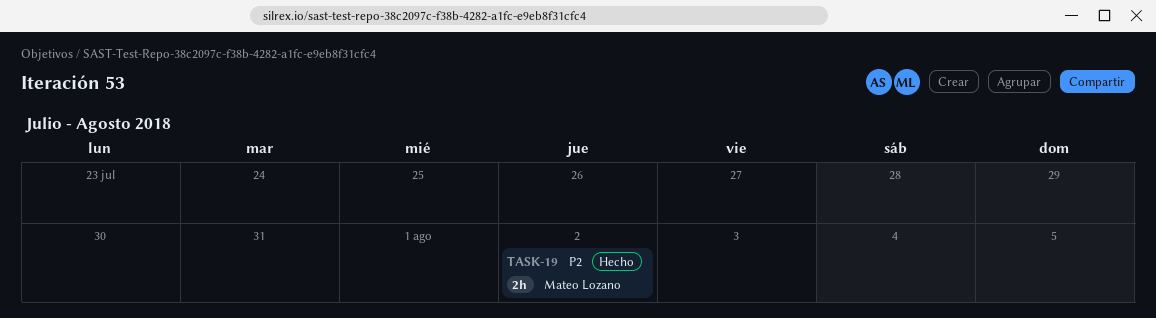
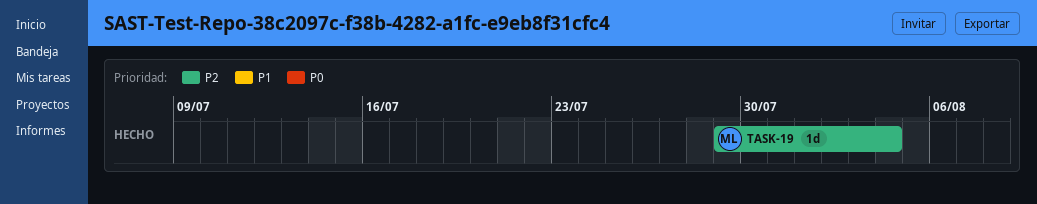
TASK-19, estimate: 2h -> 1d
TASK-19, due: Aug 2 -> Aug 4

